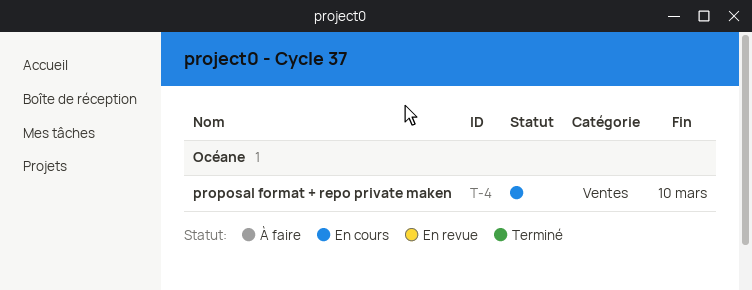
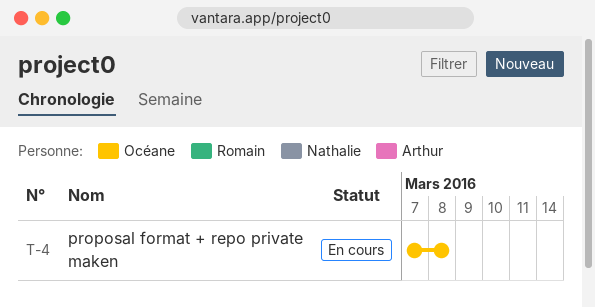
T-4, due: Mar 10 -> Mar 8

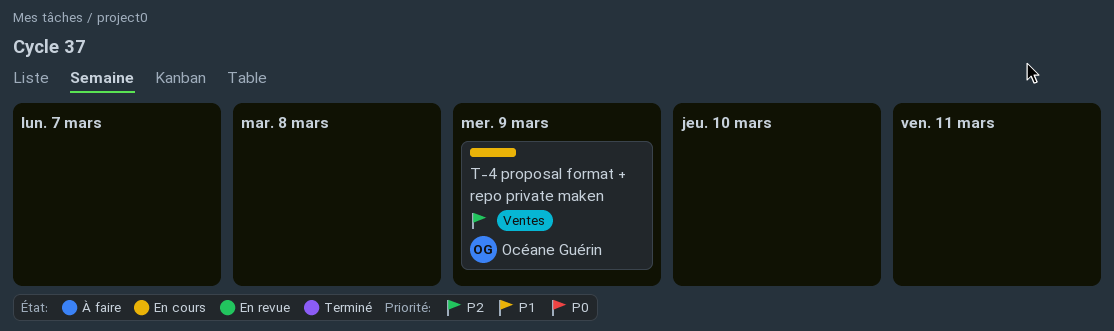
T-4, due: Mar 8 -> Mar 9

